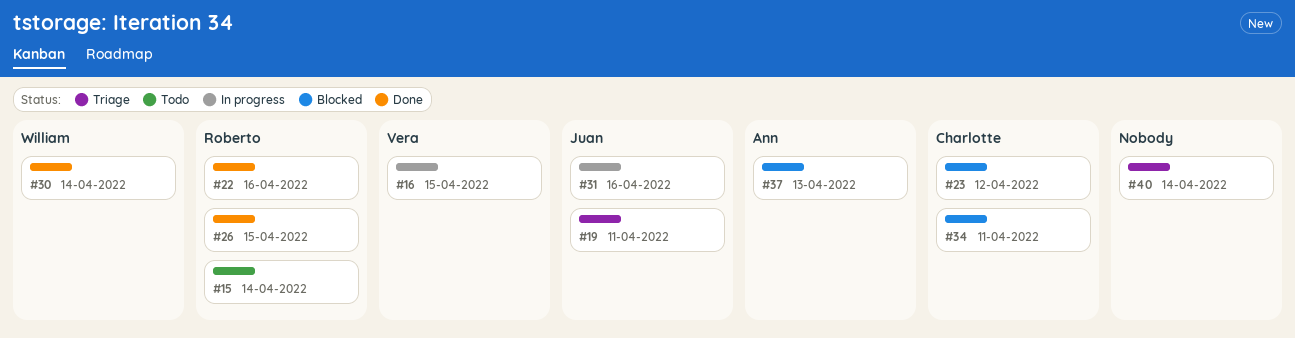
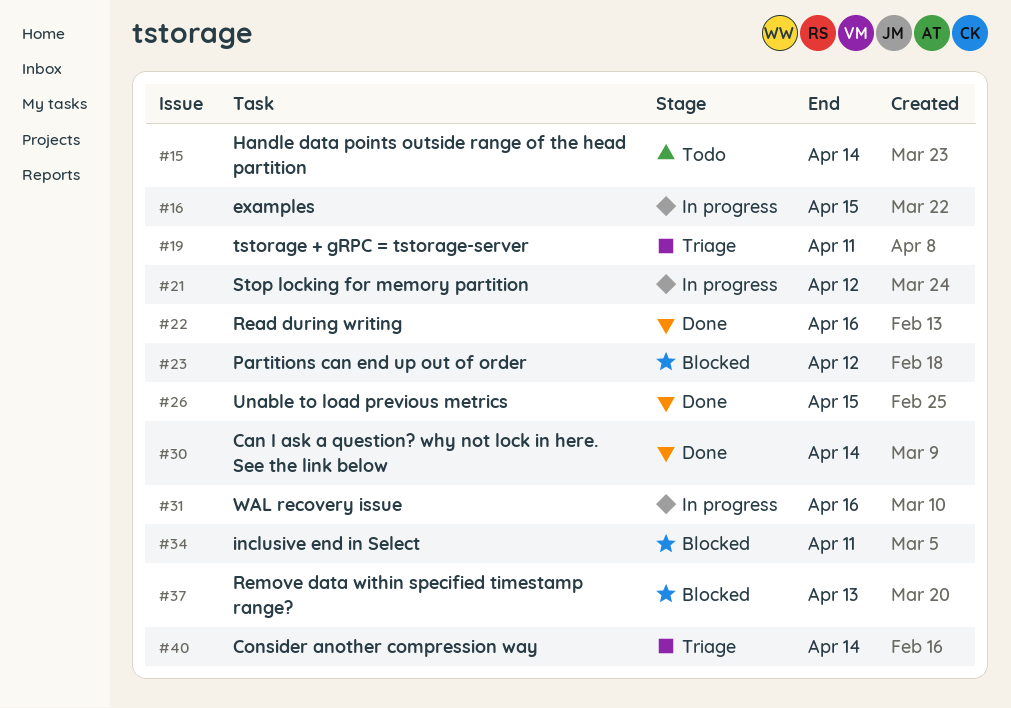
#21: none -> present

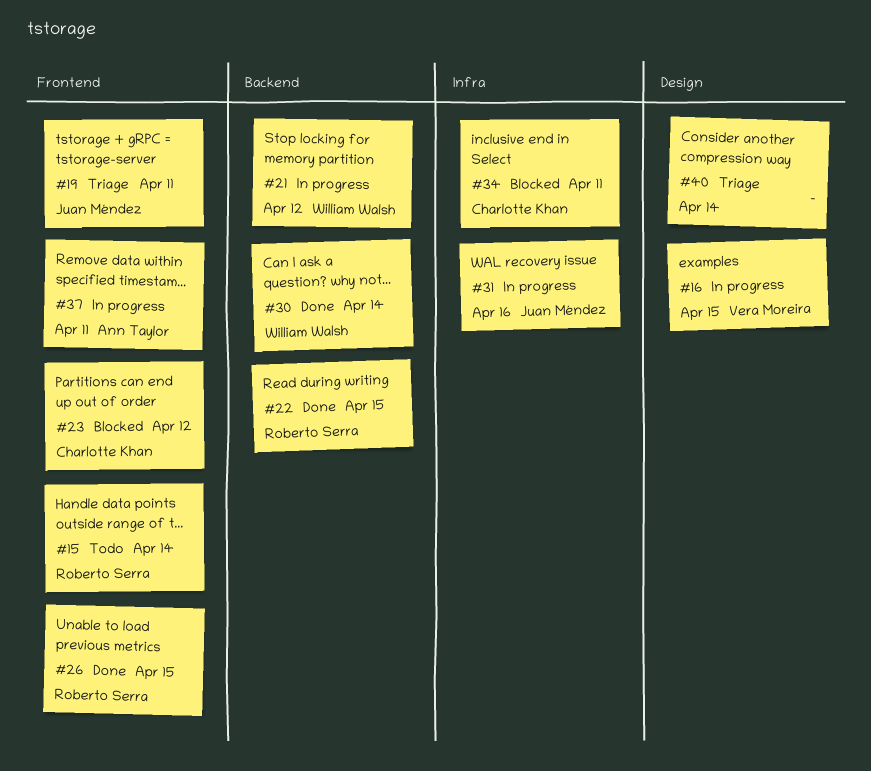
#22, due: Apr 16 -> Apr 15
#37, status: Blocked -> In progress
#37, due: Apr 13 -> Apr 11

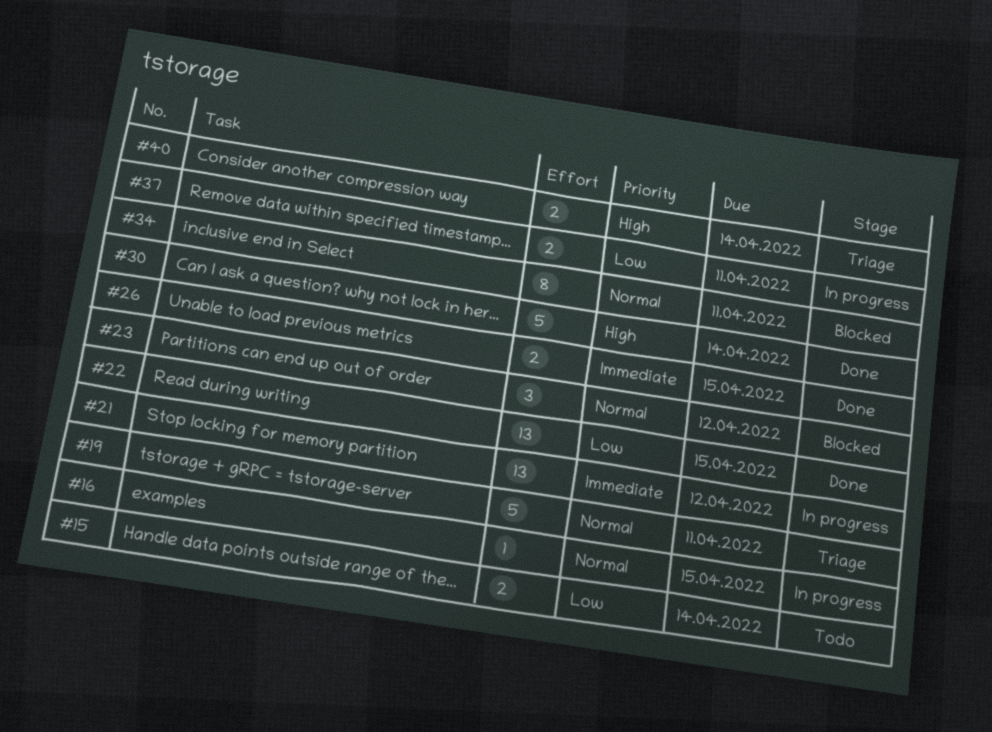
#31: present -> none

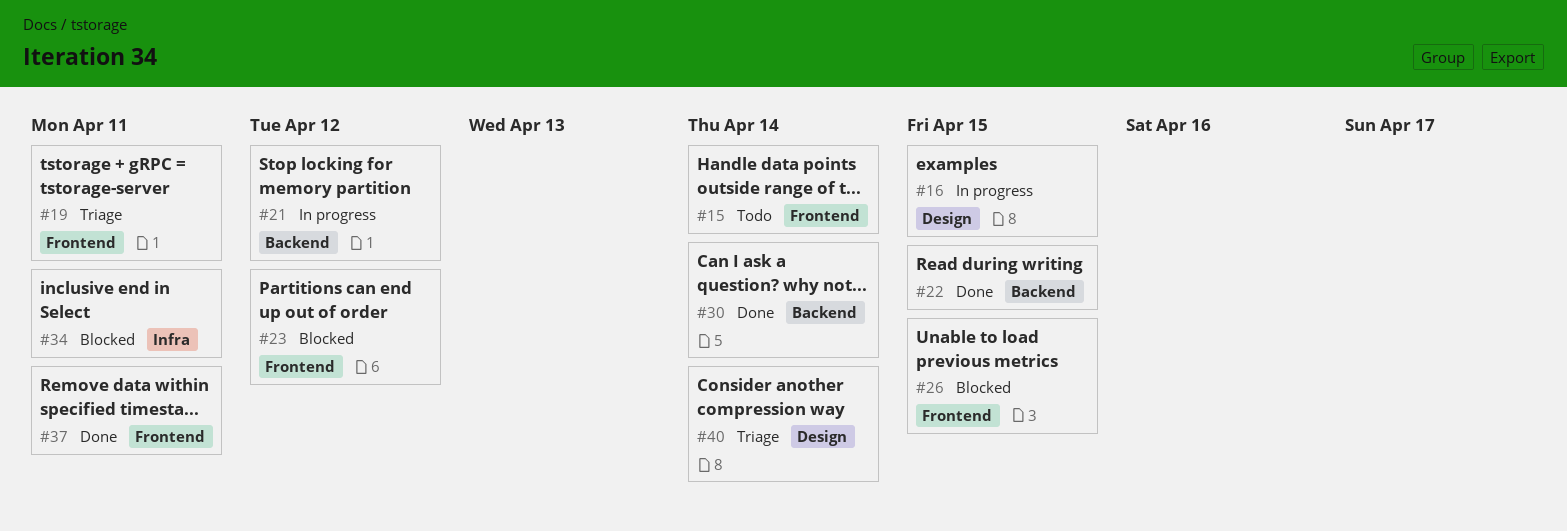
#26, status: Done -> Blocked
#37, status: In progress -> Done

